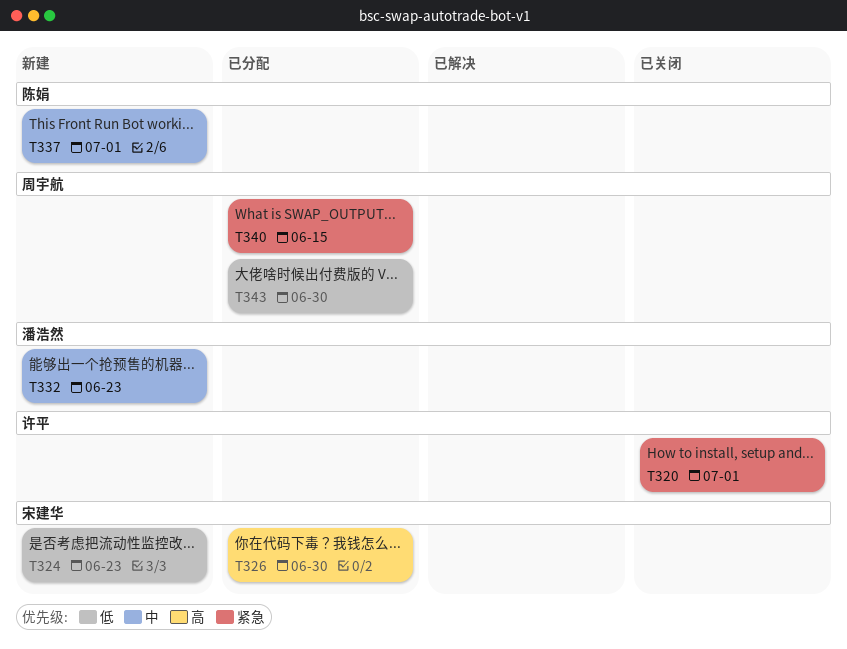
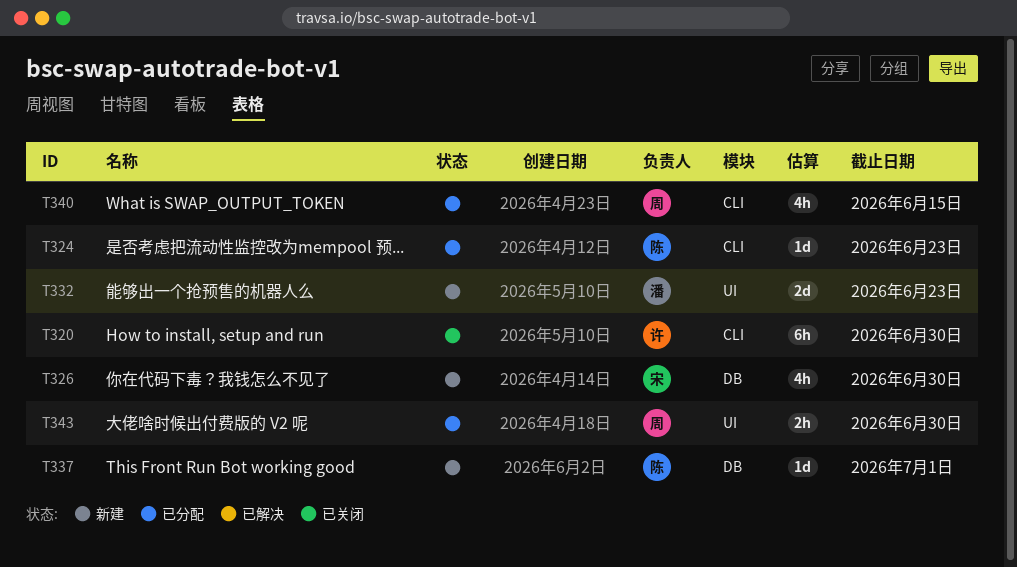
T320, due: Jul 1 -> Jun 30
T324, status: 新建 -> 已分配
T324, owner: 宋建华 -> 陈娟
T326, status: 已分配 -> 新建

